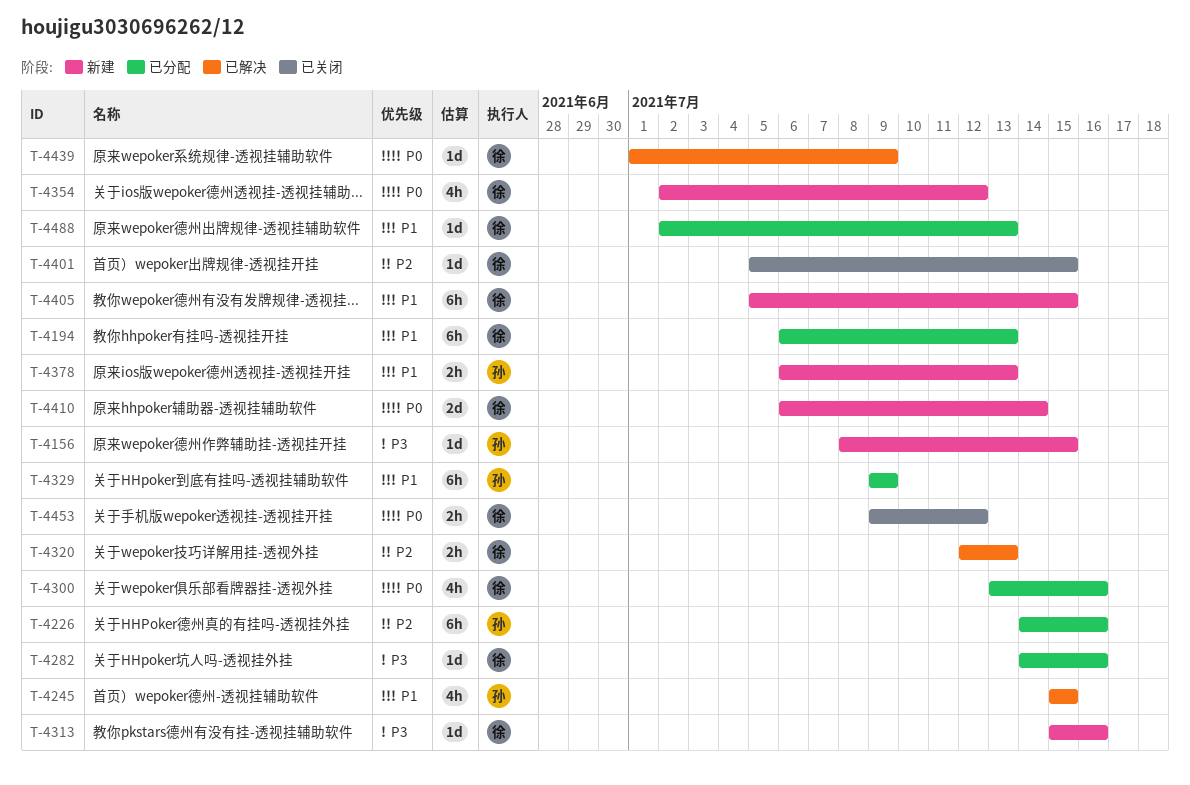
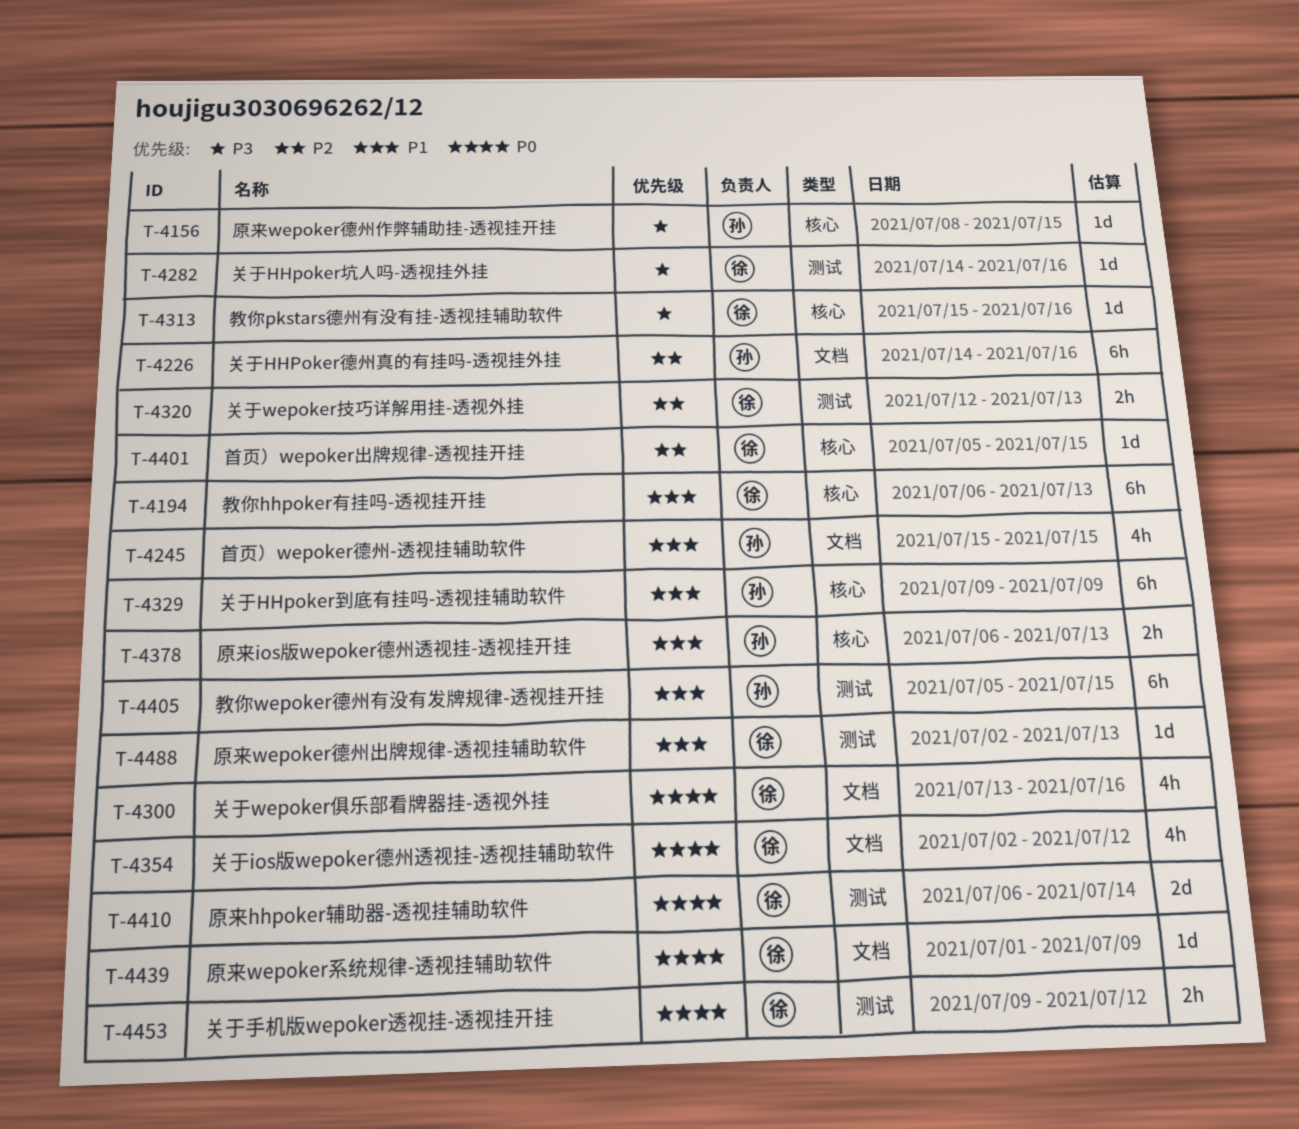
T-4405, owner: 徐 -> 孙

